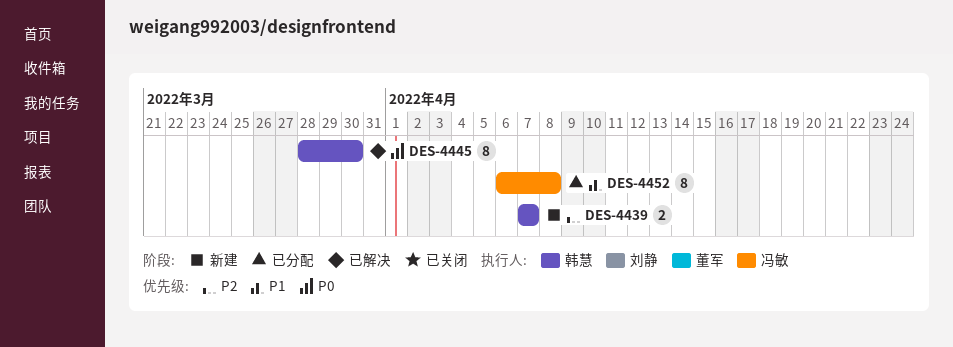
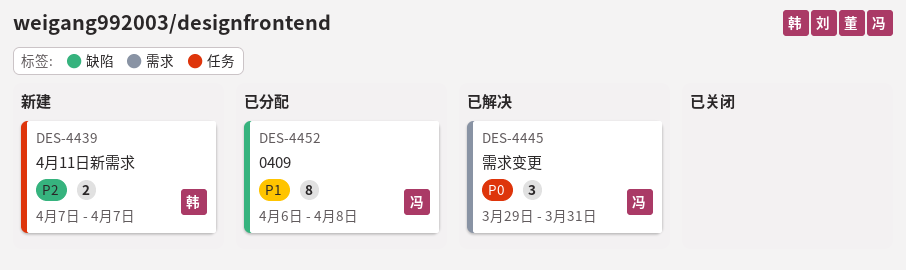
DES-4445, owner: 韩慧 -> 冯敏
DES-4445, estimate: 8 -> 3
DES-4445, start: Mar 28 -> Mar 29
DES-4445, due: Mar 30 -> Mar 31

